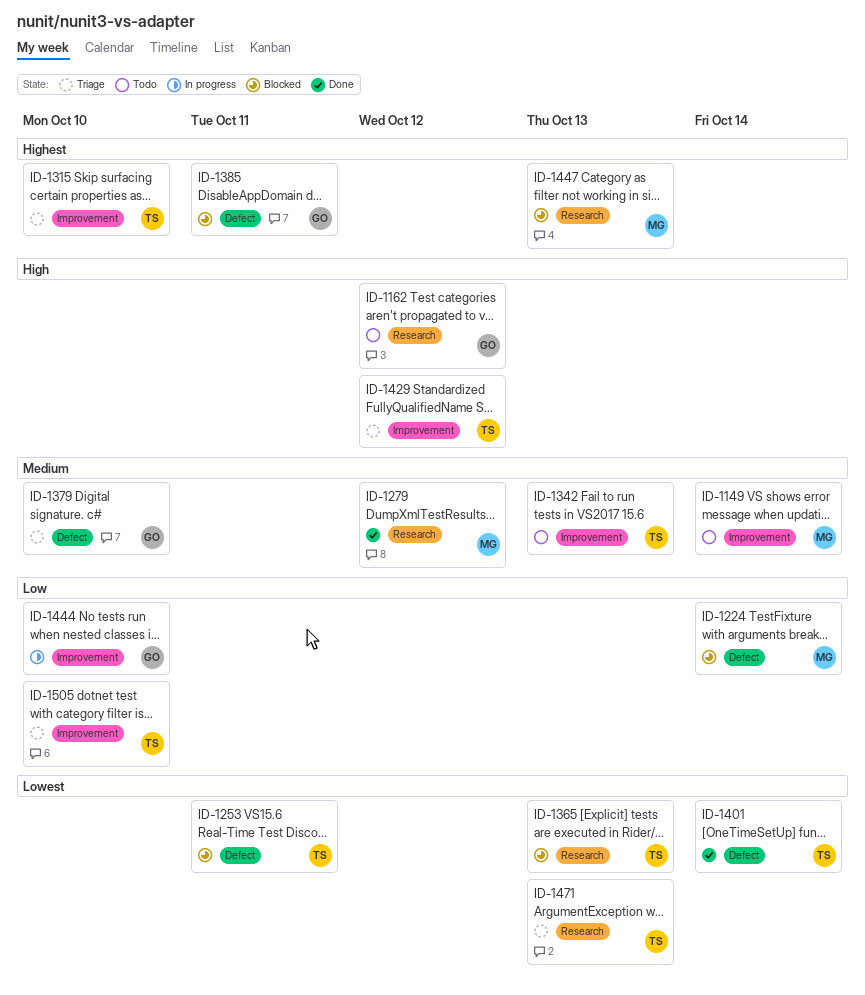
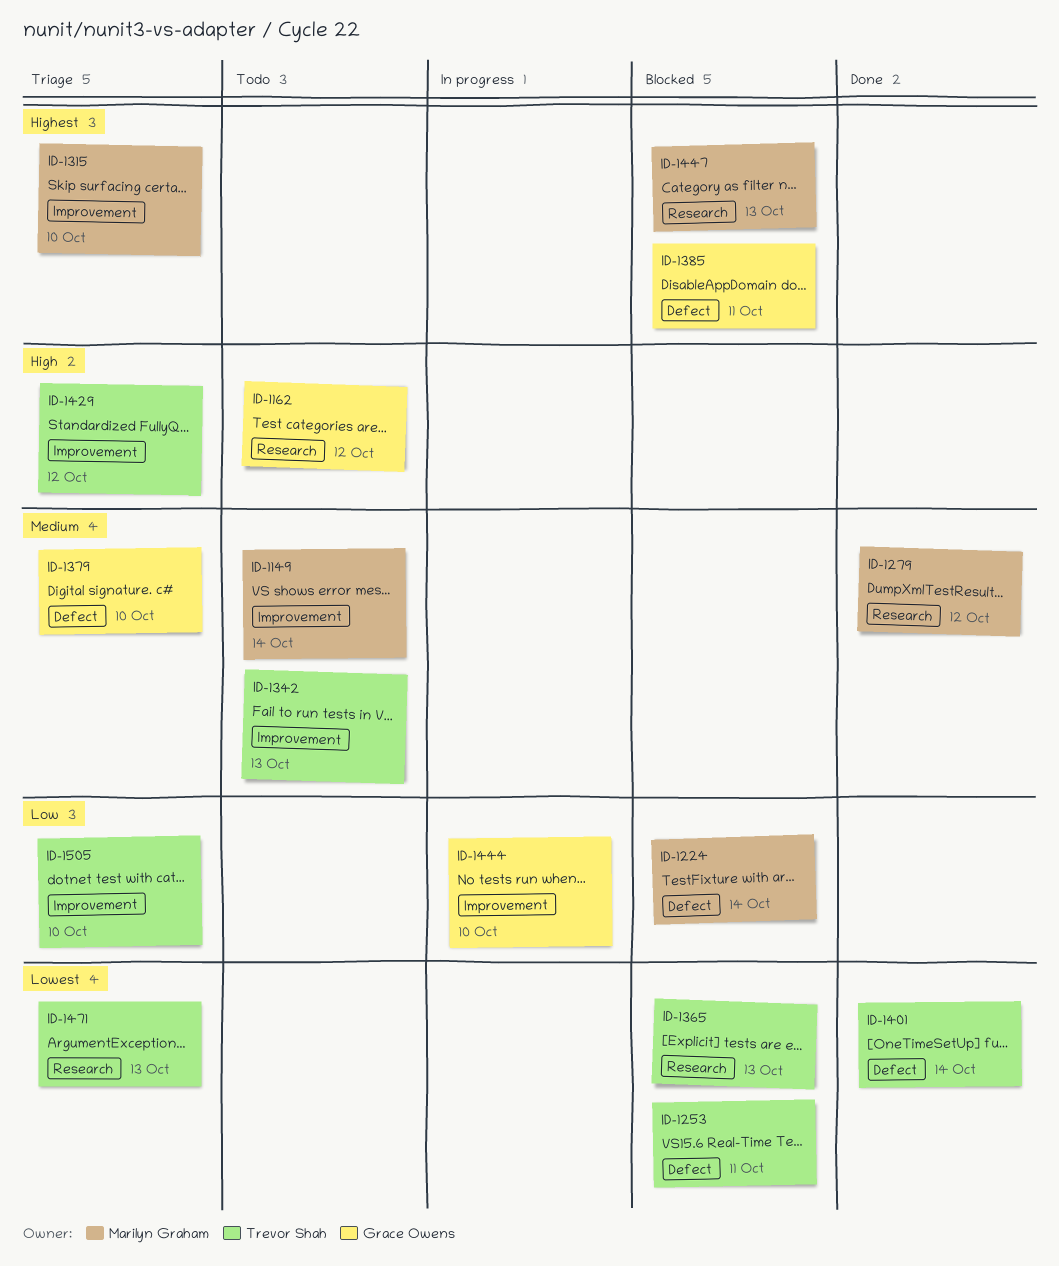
ID-1315, owner: Trevor Shah -> Marilyn Graham

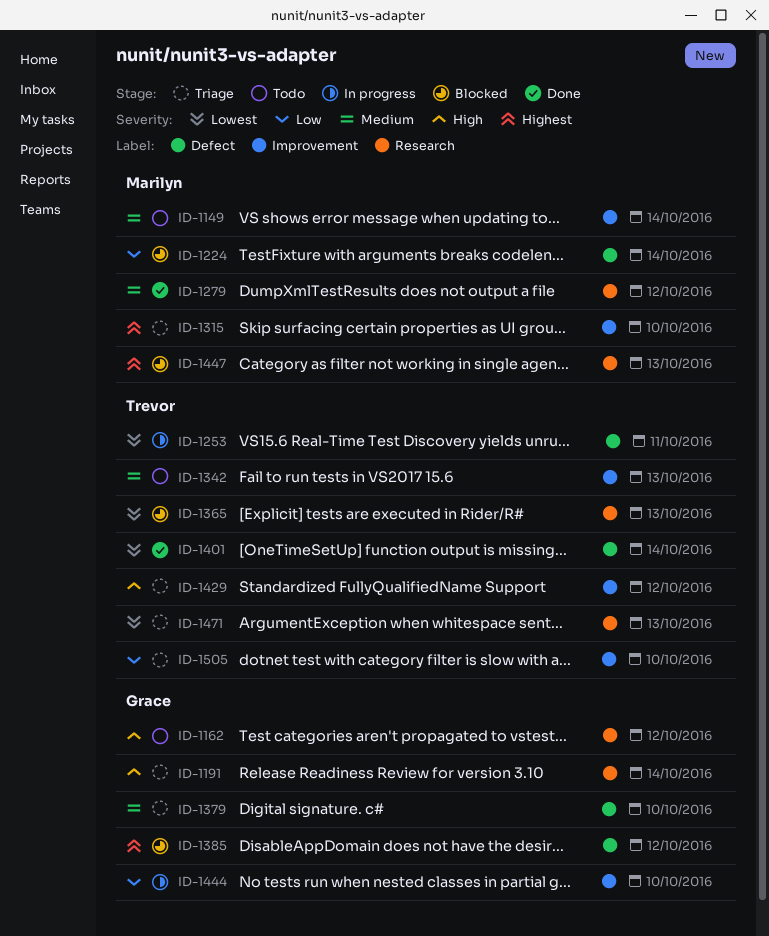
ID-1191: none -> present
ID-1253, status: Blocked -> In progress
ID-1385, due: Oct 11 -> Oct 12

